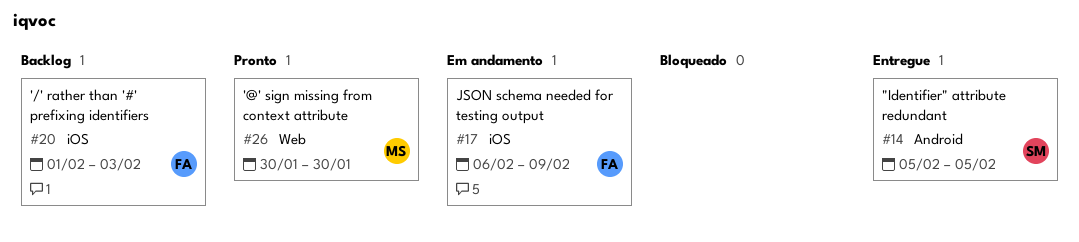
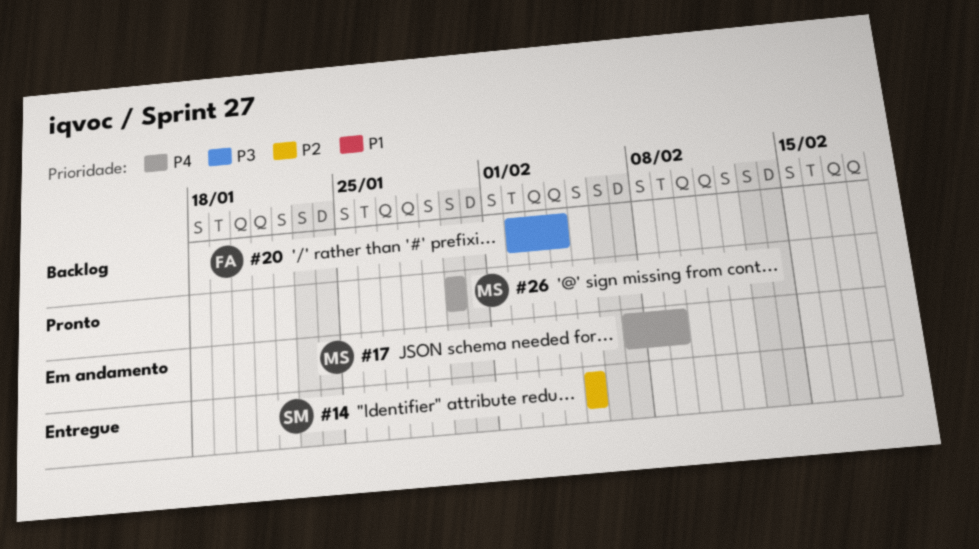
#17, owner: FA -> MS
#17, start: Feb 6 -> Feb 7
#20, start: Feb 1 -> Feb 2
#20, due: Feb 3 -> Feb 4

